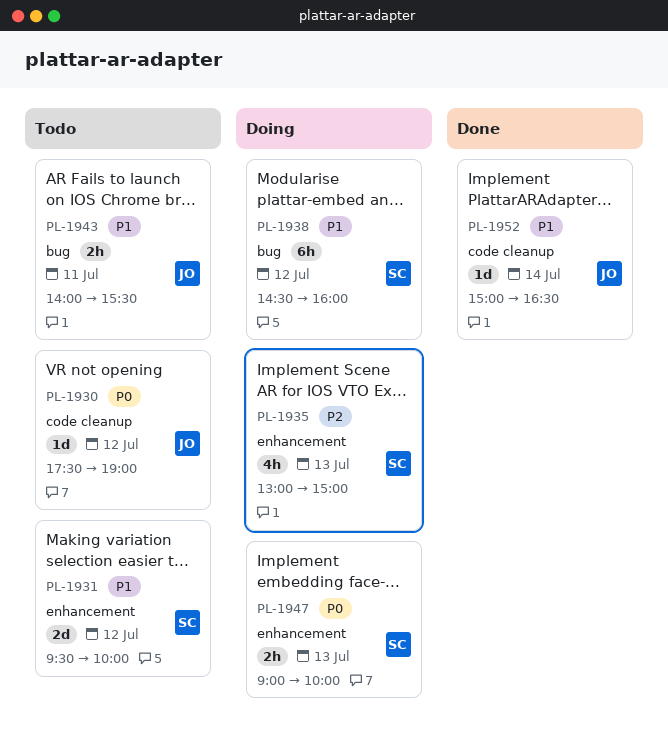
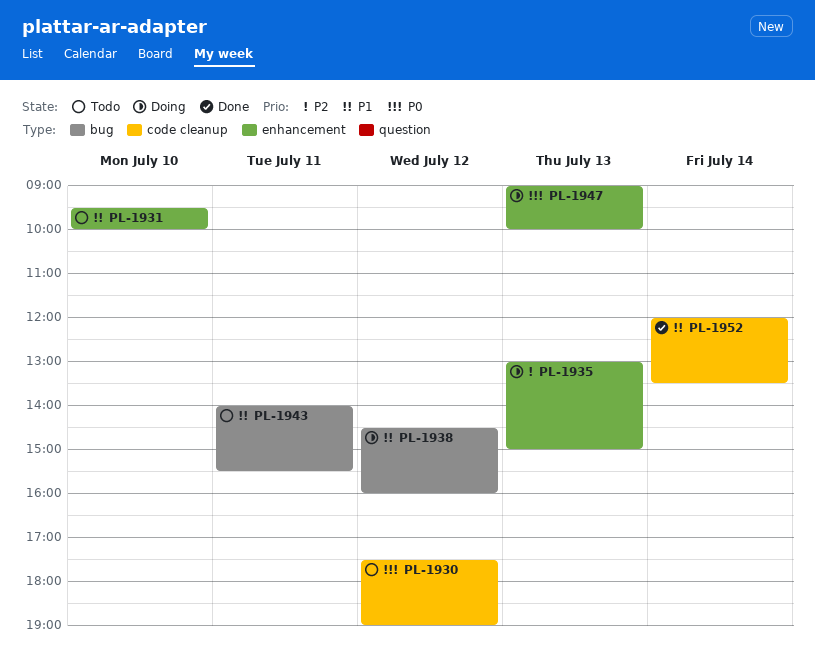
PL-1931, day: Jul 12 -> Jul 10
PL-1952, begins: 15:00 -> 12:00
PL-1952, ends: 16:30 -> 13:30

